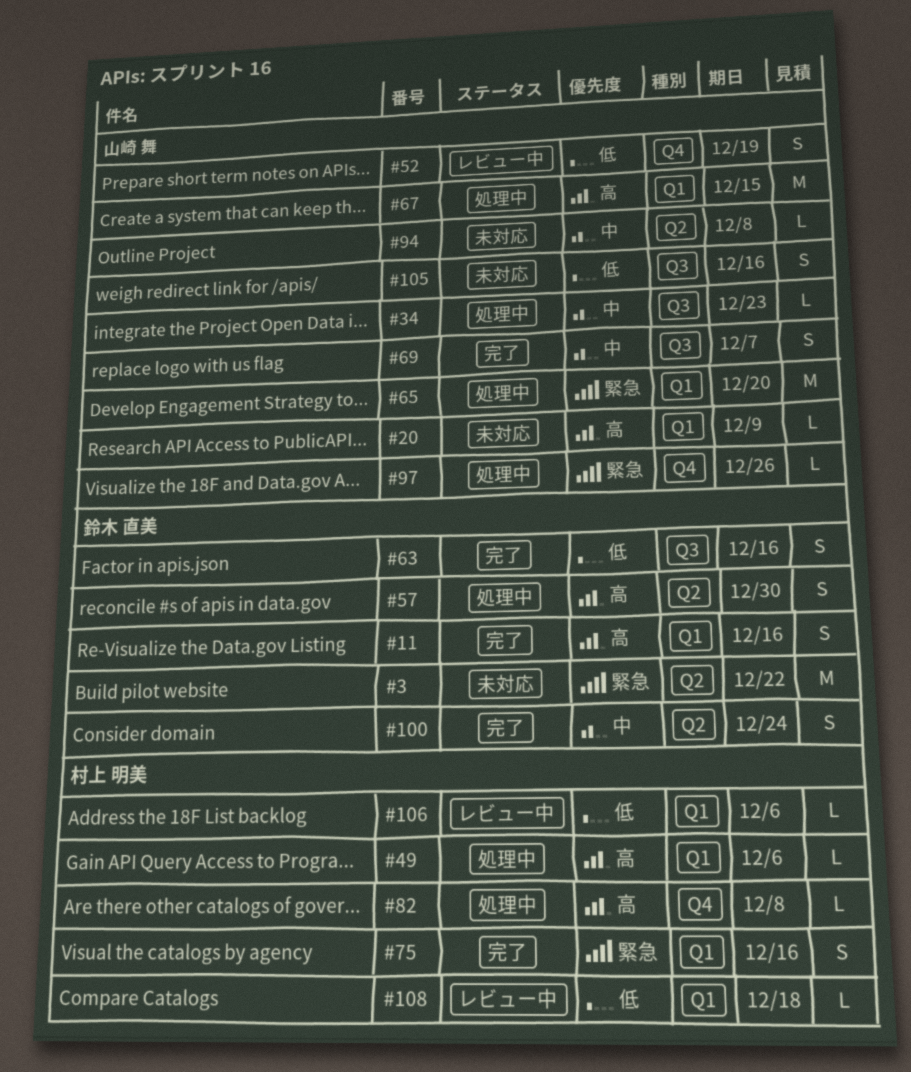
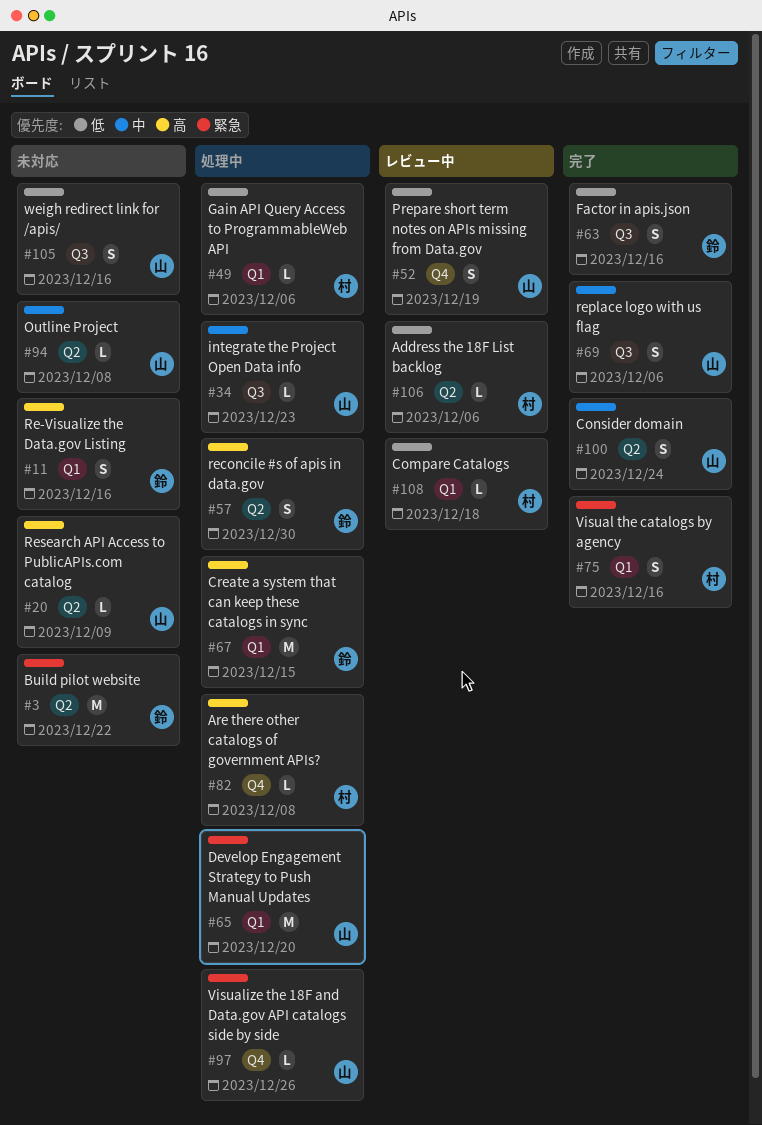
#11, status: 完了 -> 未対応
#20, label: Q1 -> Q2
#49, priority: 高 -> 低
#67, owner: 山崎 舞 -> 鈴木 直美
#69, due: Dec 7 -> Dec 6
#100, owner: 鈴木 直美 -> 山崎 舞
#106, label: Q1 -> Q2

